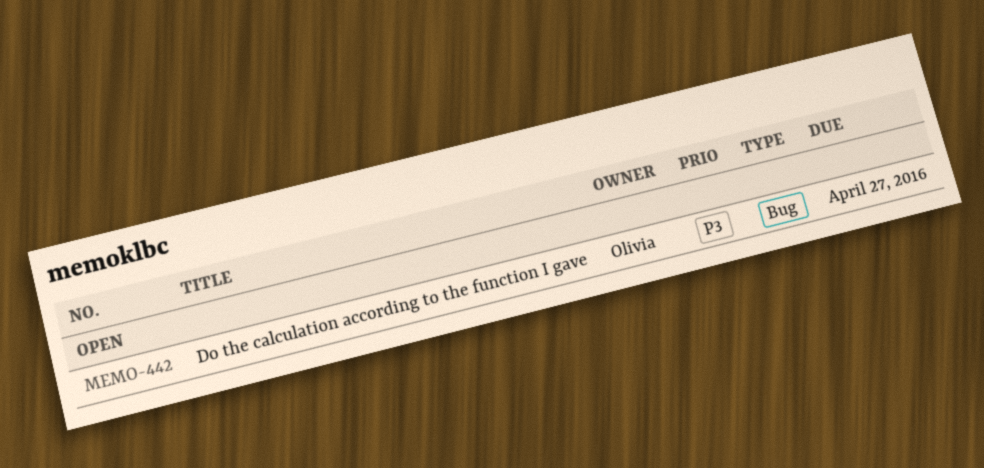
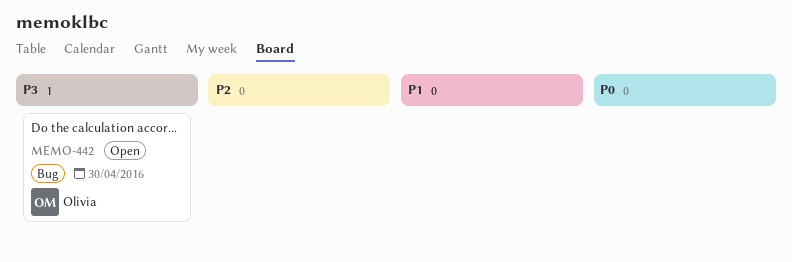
MEMO-442, due: Apr 27 -> Apr 30

